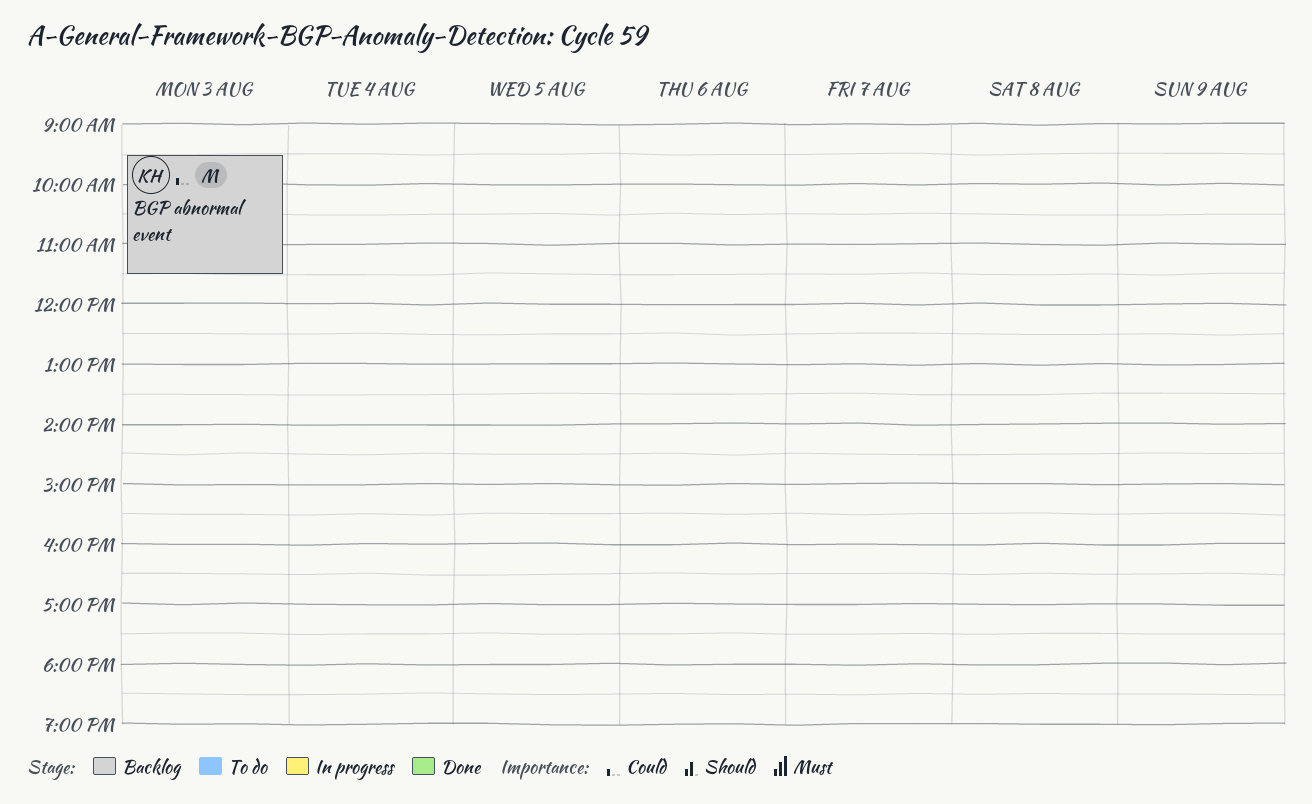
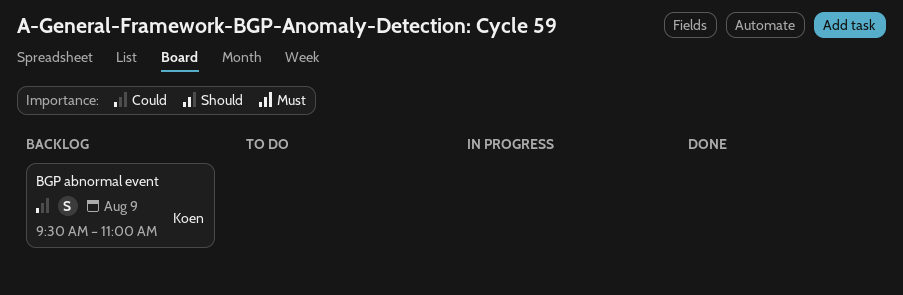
BGP abnormal event, estimate: M -> S
BGP abnormal event, day: Aug 3 -> Aug 9
BGP abnormal event, ends: 11:30 -> 11:00

